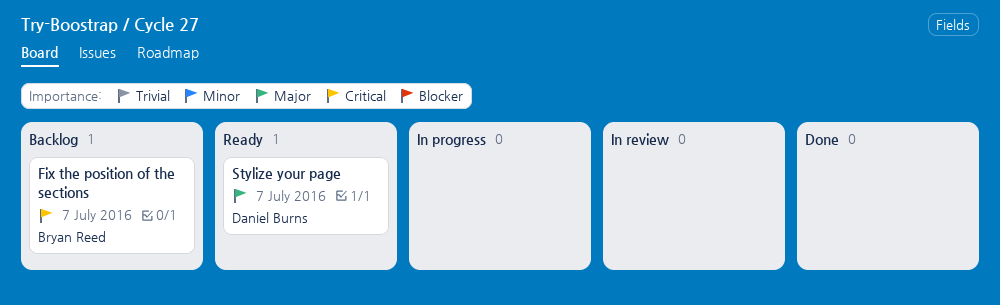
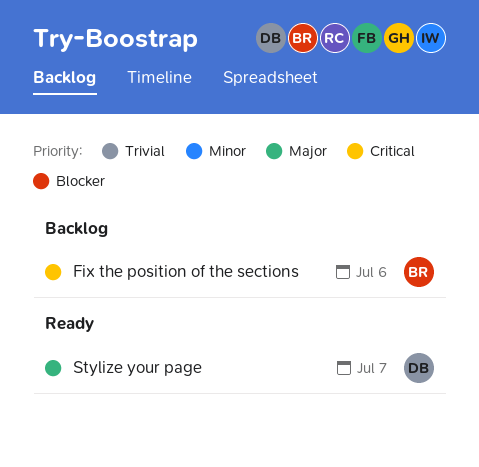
Fix the position of the sections, due: Jul 7 -> Jul 6

